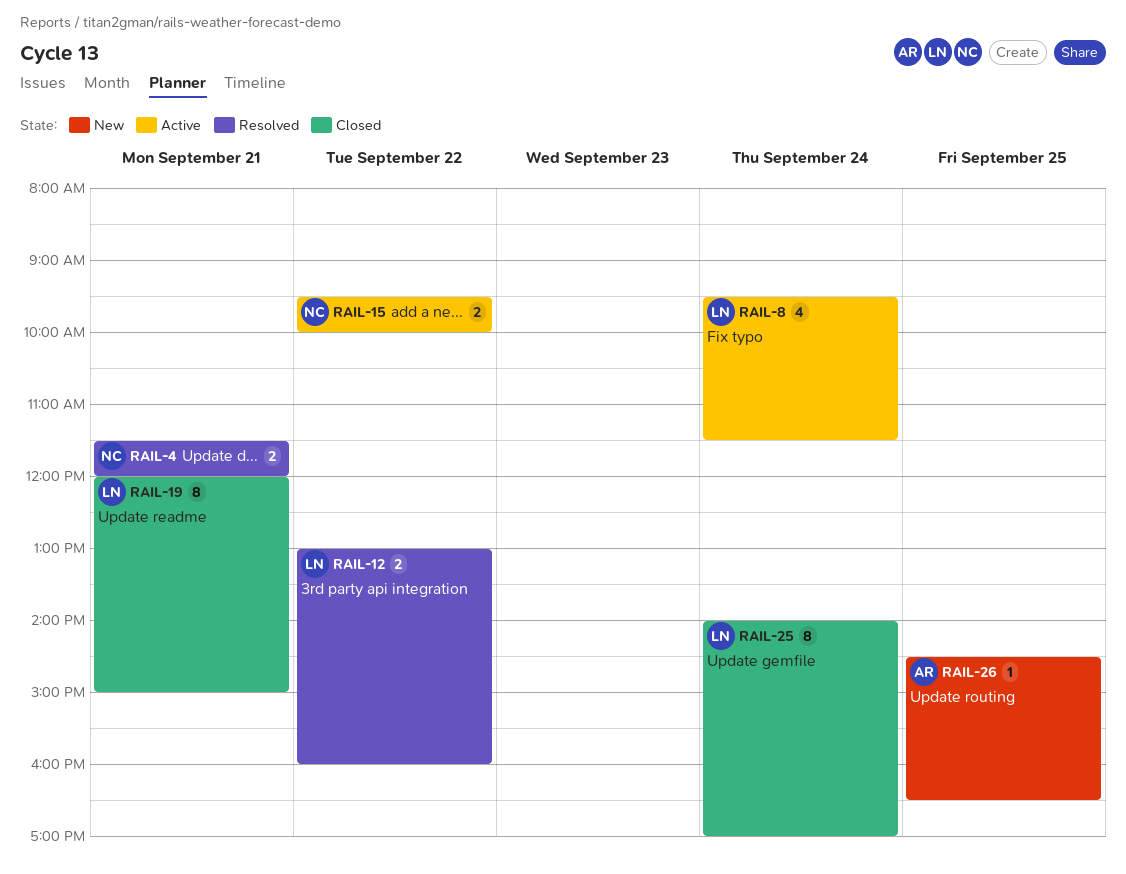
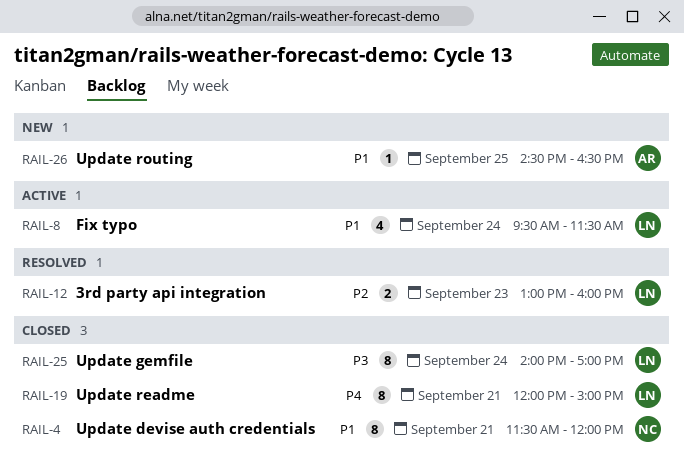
RAIL-4, status: Resolved -> Closed
RAIL-4, estimate: 2 -> 8
RAIL-12, day: Sep 22 -> Sep 23
RAIL-15: present -> none

